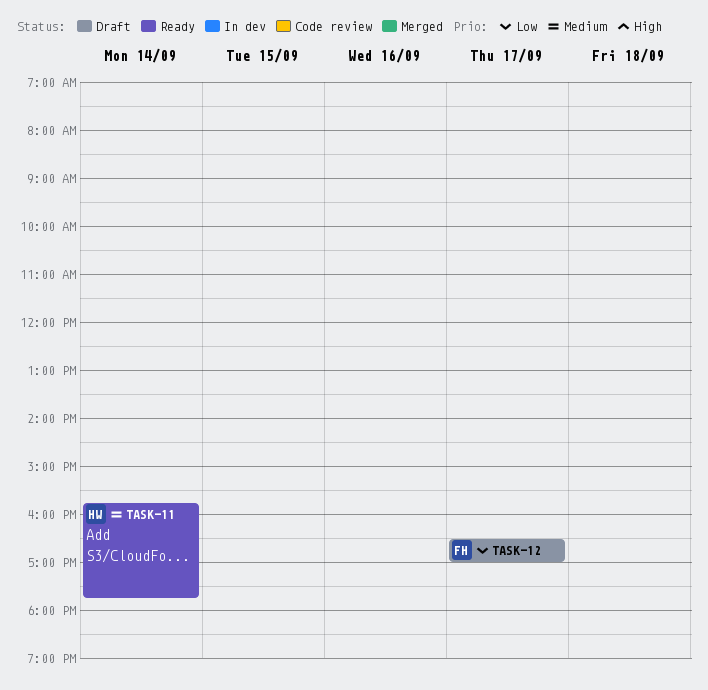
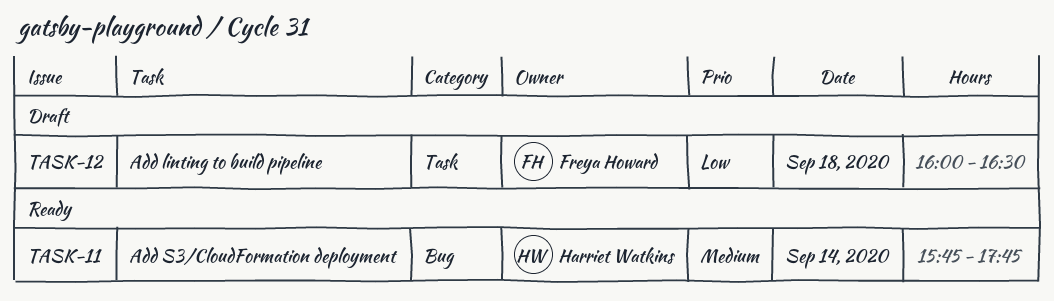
TASK-12, day: Sep 17 -> Sep 18
TASK-12, begins: 16:30 -> 16:00
TASK-12, ends: 17:00 -> 16:30

